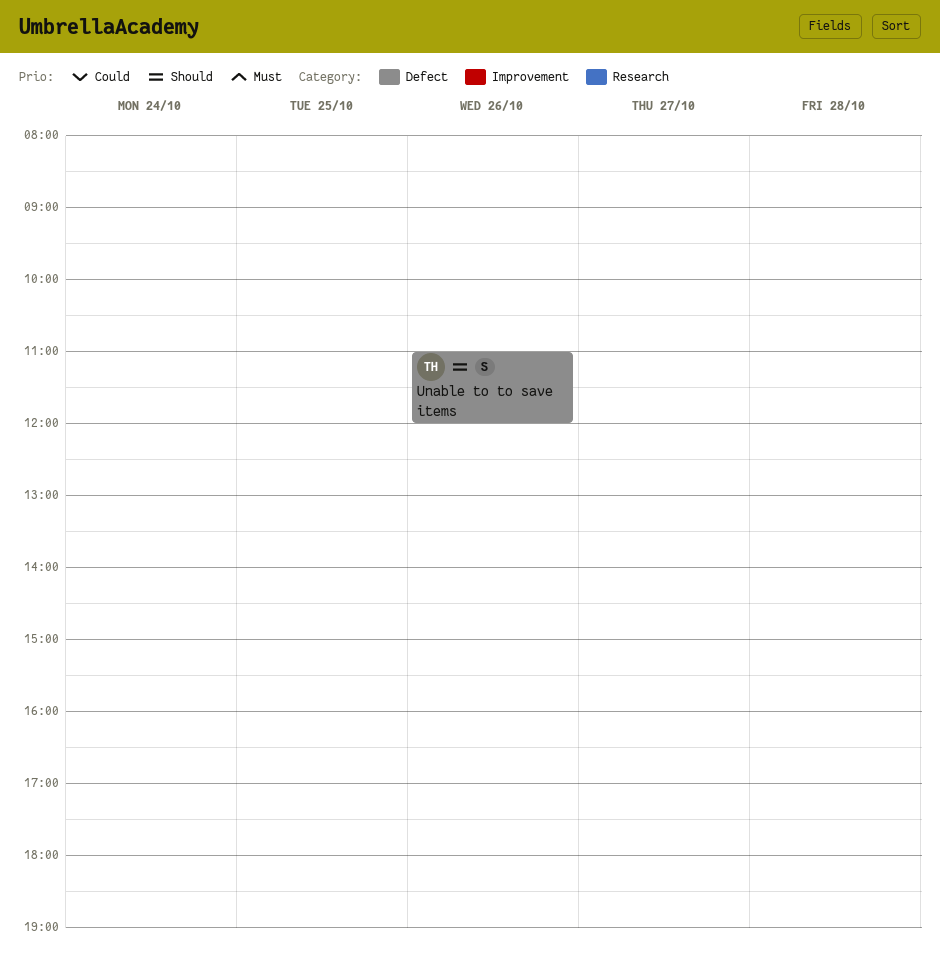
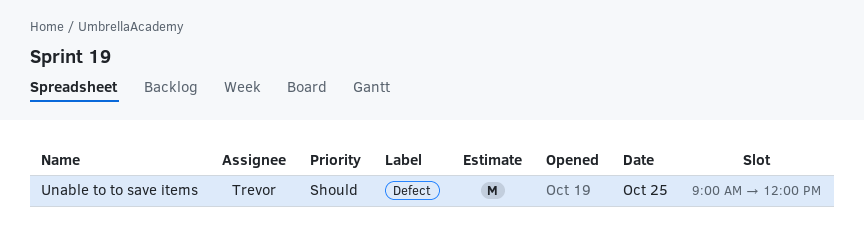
Unable to to save items, estimate: S -> M
Unable to to save items, day: Oct 26 -> Oct 25
Unable to to save items, begins: 11:00 -> 09:00

